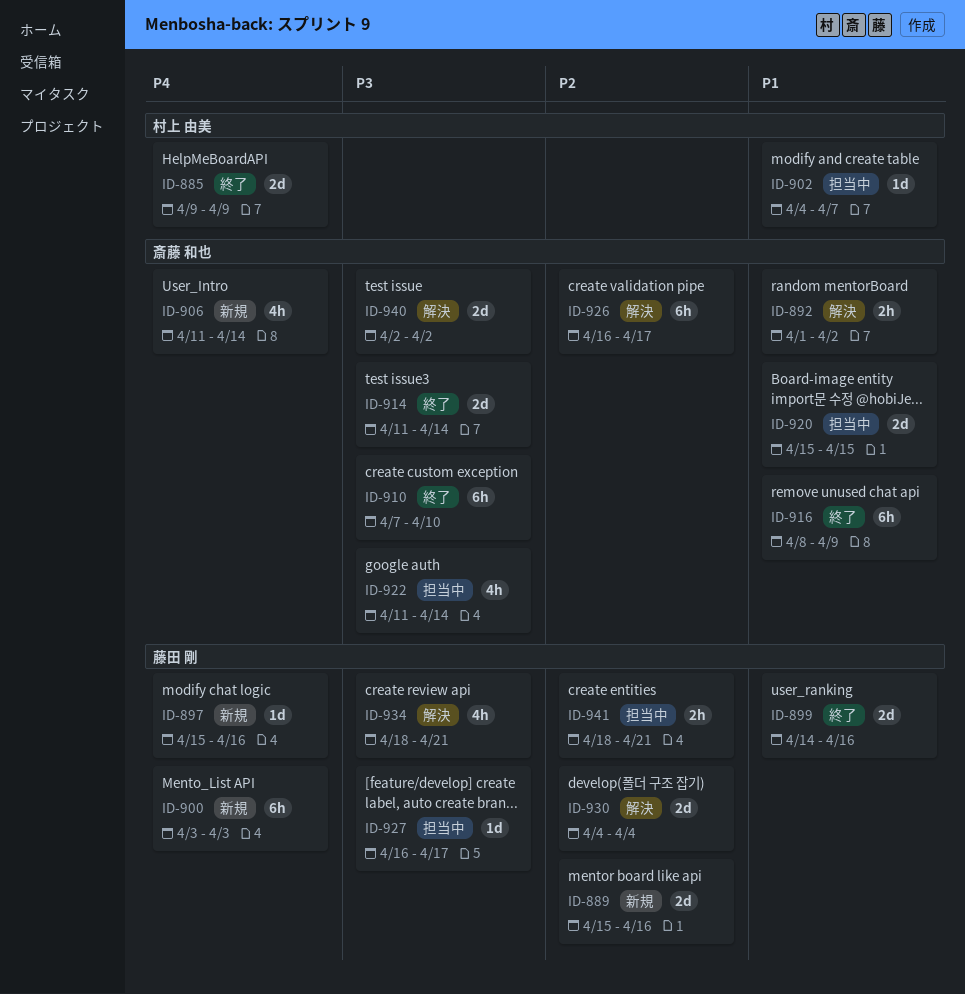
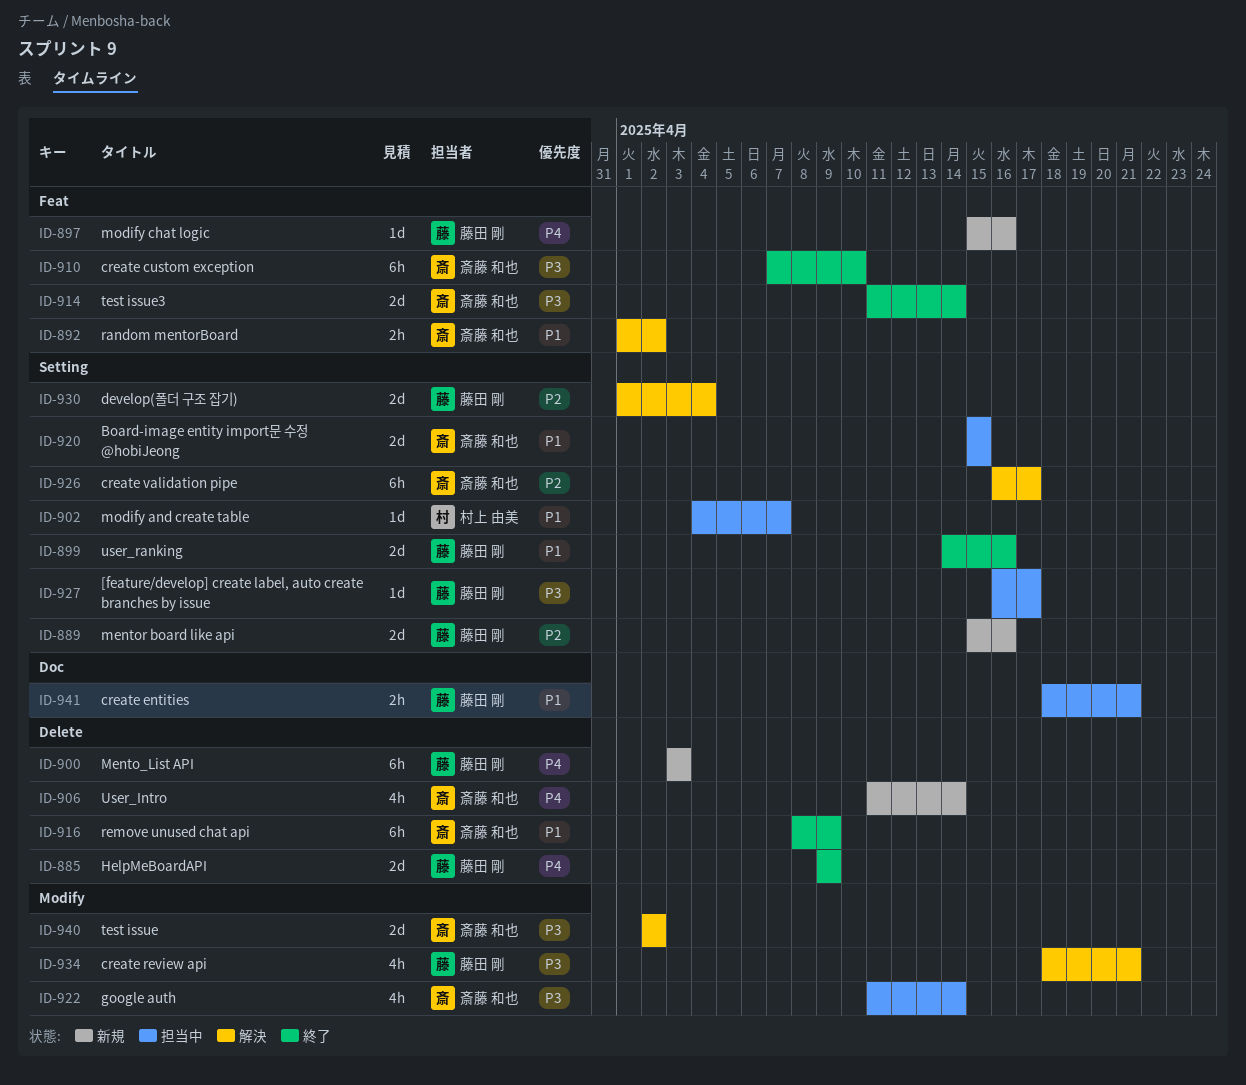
ID-885, owner: 村上 由美 -> 藤田 剛
ID-930, start: Apr 4 -> Apr 1
ID-941, priority: P2 -> P1

